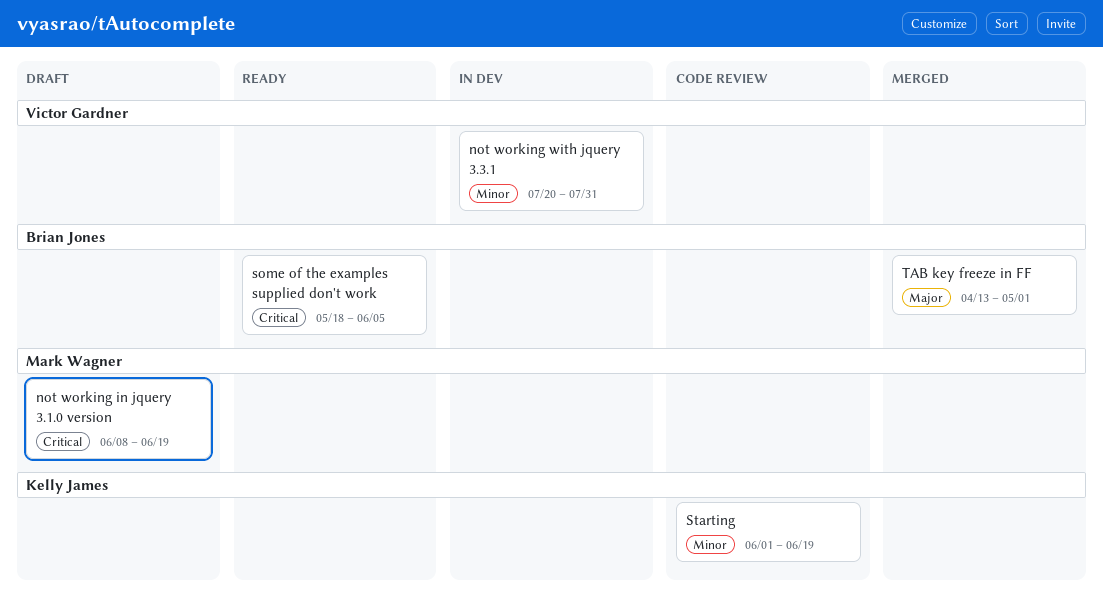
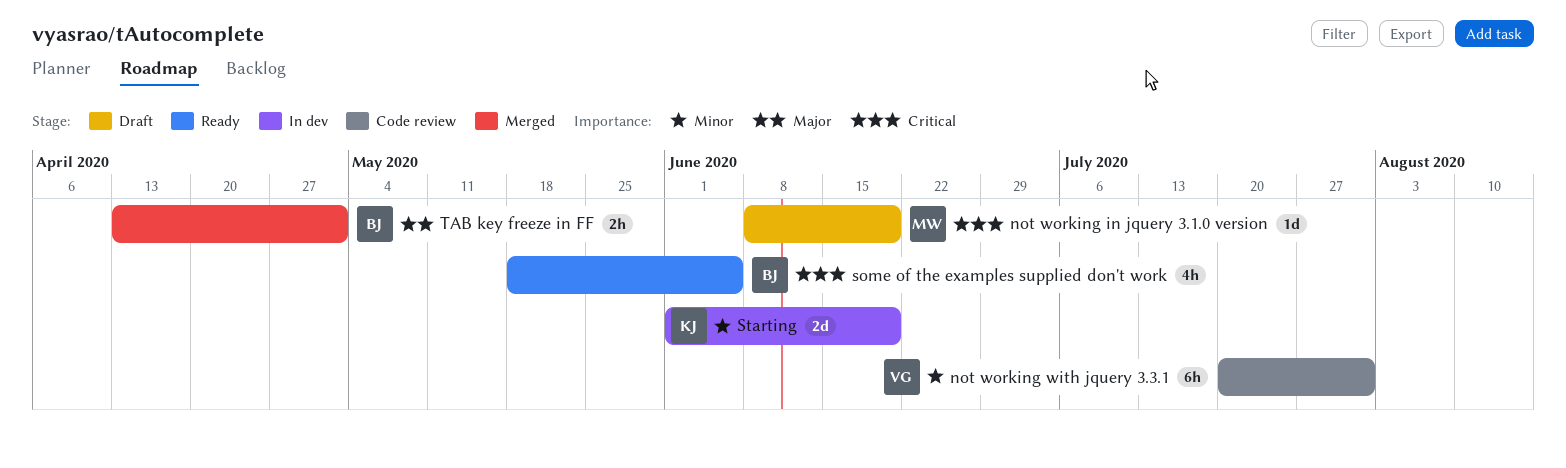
not working with jquery 3.3.1, status: In dev -> Code review
Starting, status: Code review -> In dev

